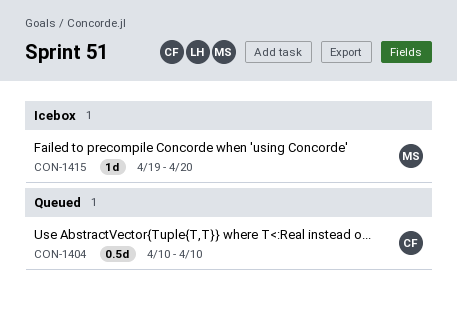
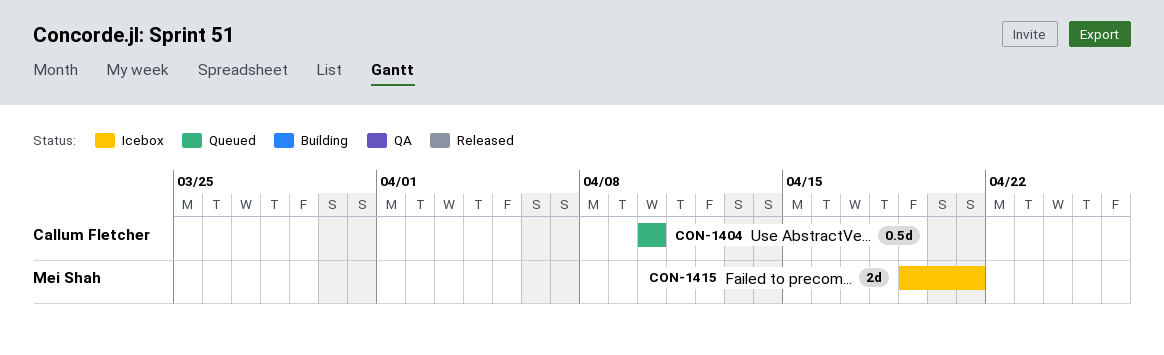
CON-1415, estimate: 1d -> 2d
CON-1415, due: Apr 20 -> Apr 21

